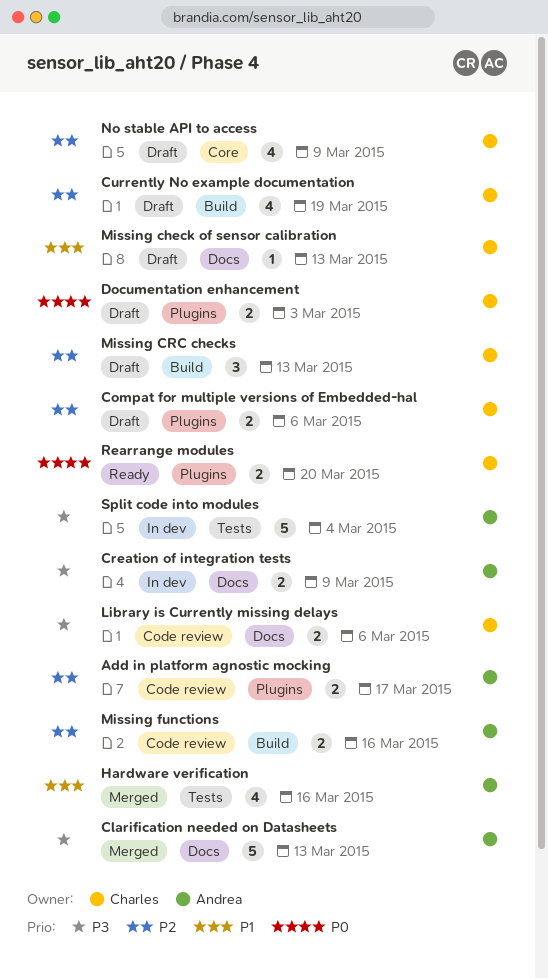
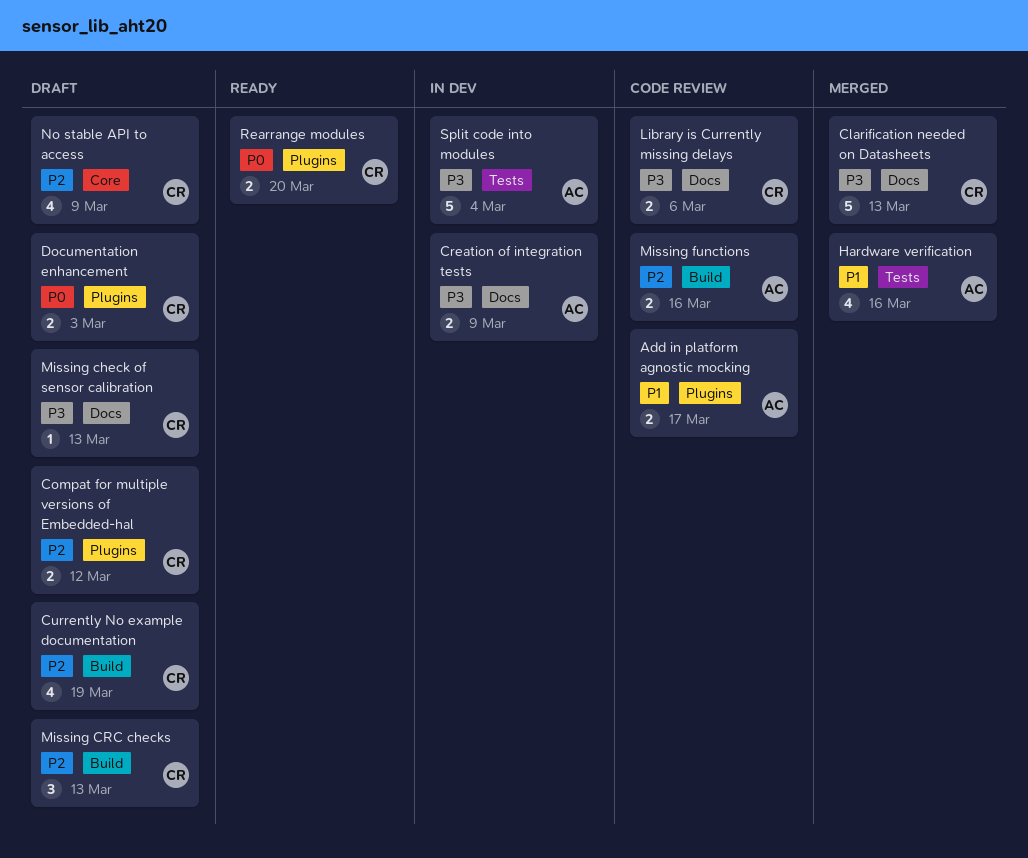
Add in platform agnostic mocking, priority: P2 -> P1
Clarification needed on Datasheets, owner: Andrea -> Charles
Compat for multiple versions of Embedded-hal, due: Mar 6 -> Mar 12
Missing check of sensor calibration, priority: P1 -> P3

